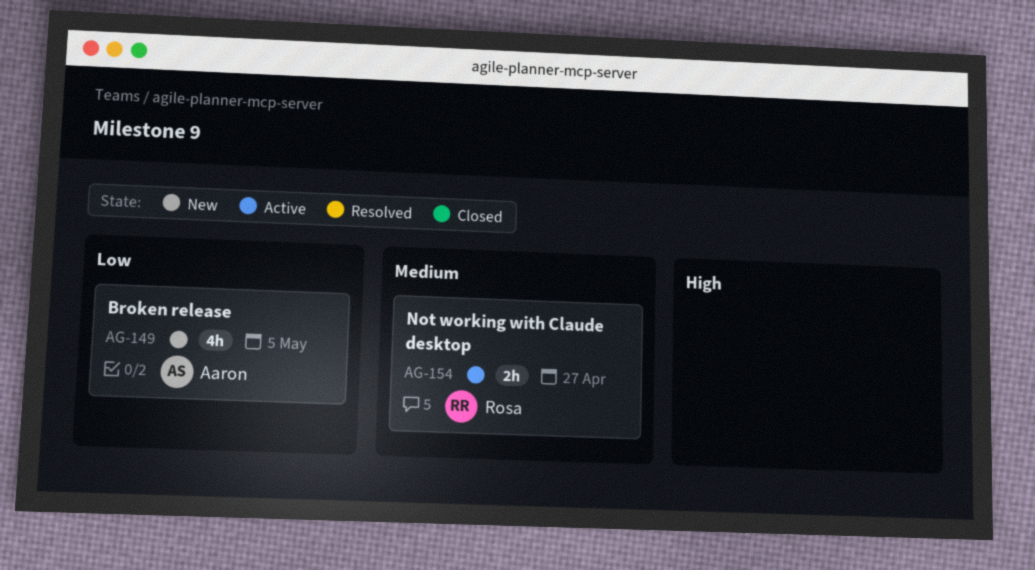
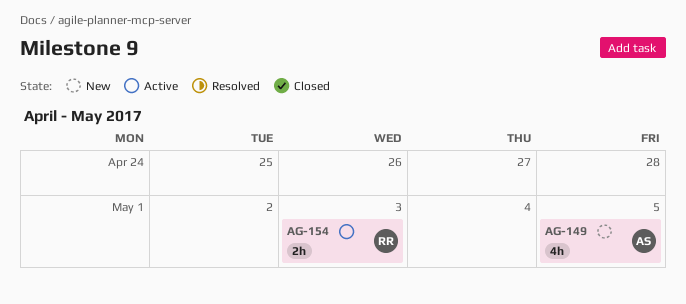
AG-154, due: Apr 27 -> May 3

